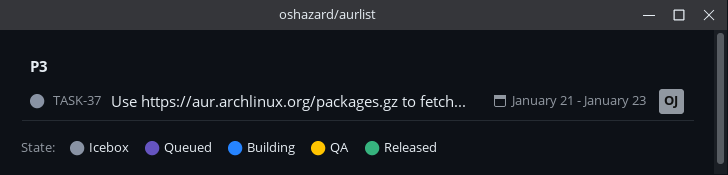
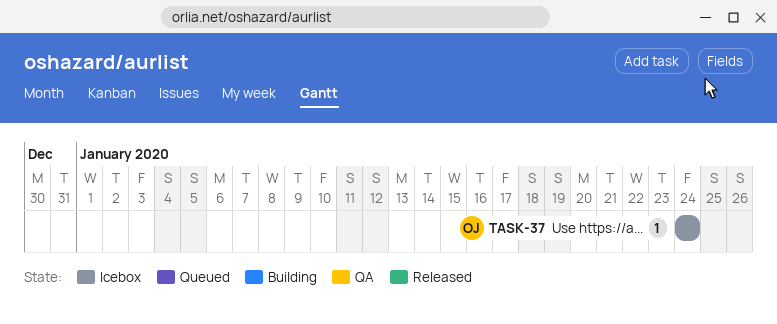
TASK-37, start: Jan 21 -> Jan 24
TASK-37, due: Jan 23 -> Jan 24

